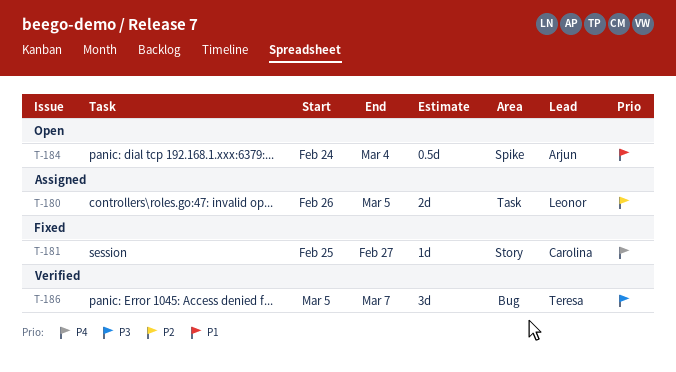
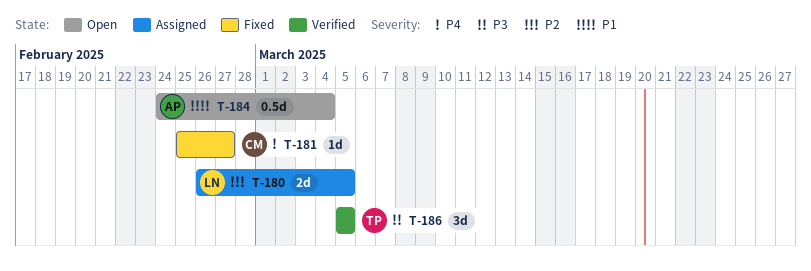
T-186, due: Mar 7 -> Mar 5

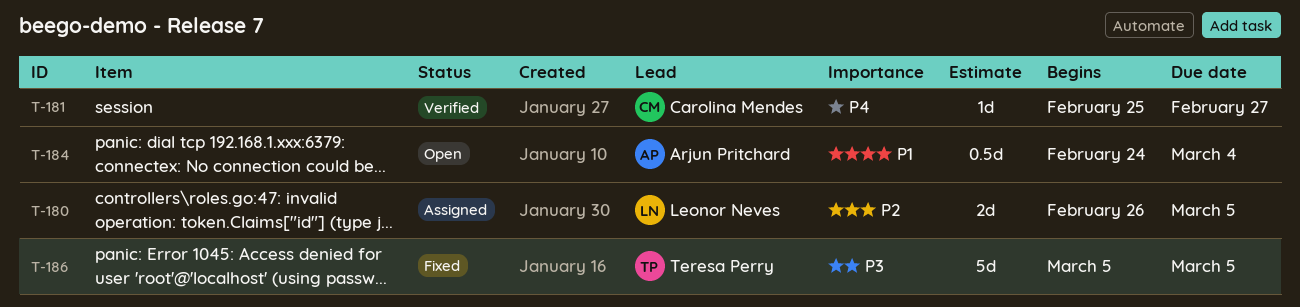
T-181, status: Fixed -> Verified
T-186, status: Verified -> Fixed
T-186, estimate: 3d -> 5d

